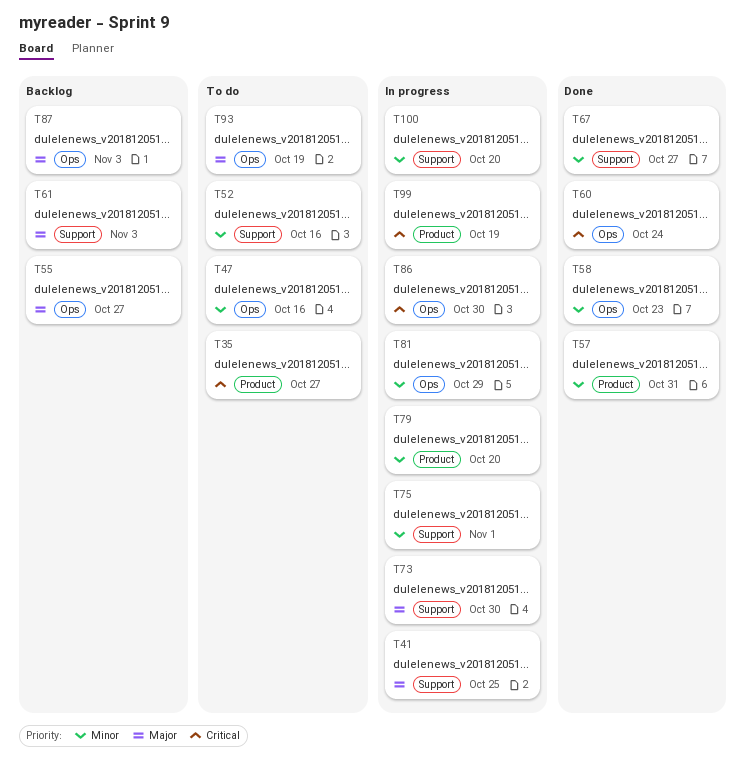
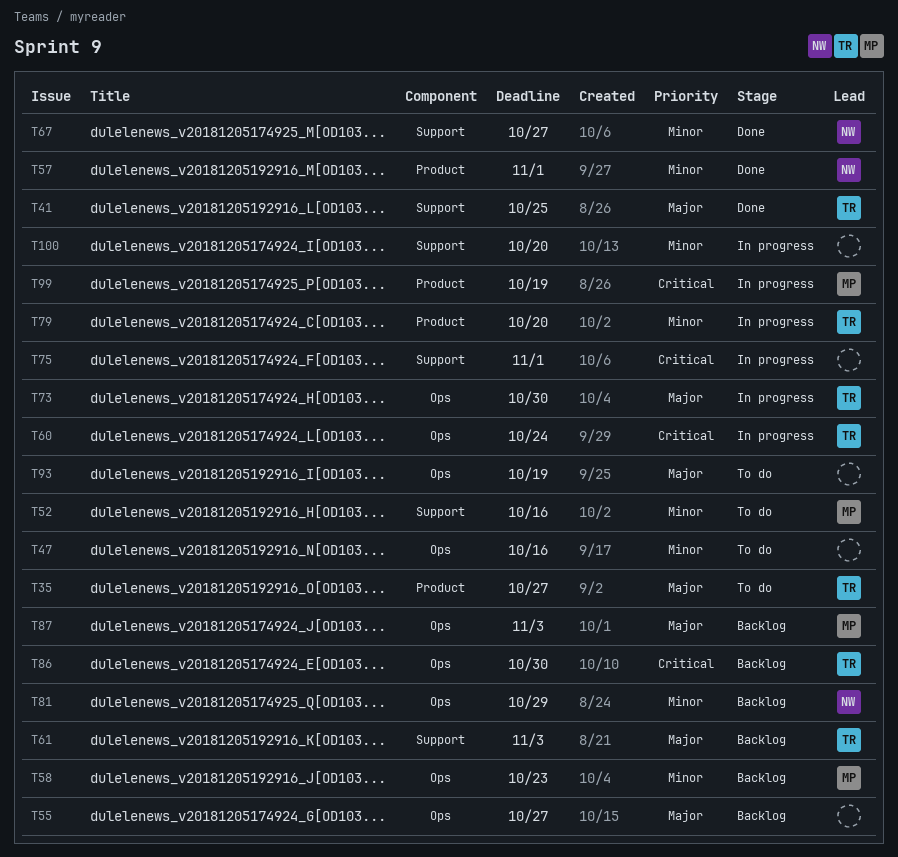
T35, priority: Critical -> Major
T41, status: In progress -> Done
T57, due: Oct 31 -> Nov 1
T58, status: Done -> Backlog
T60, status: Done -> In progress
T73, label: Support -> Ops
T75, priority: Minor -> Critical
T81, status: In progress -> Backlog
T86, status: In progress -> Backlog

